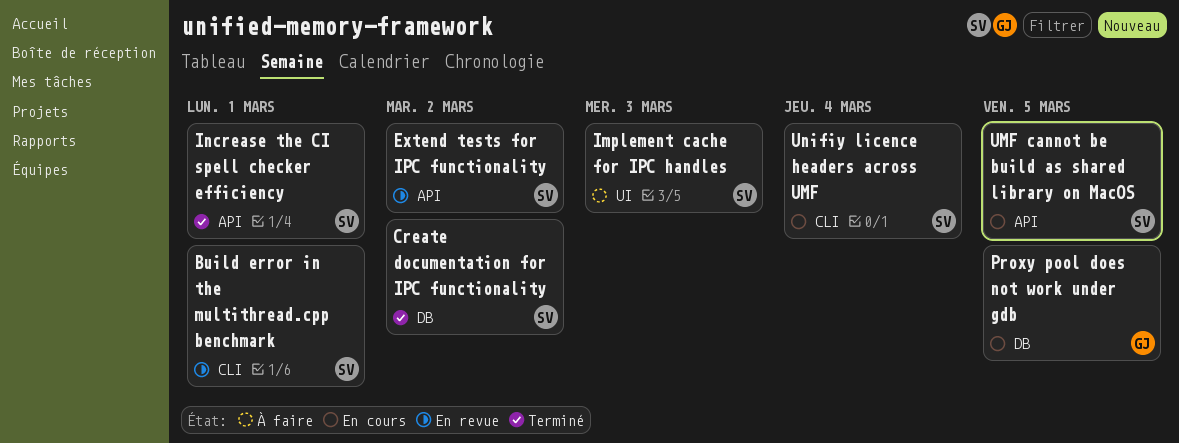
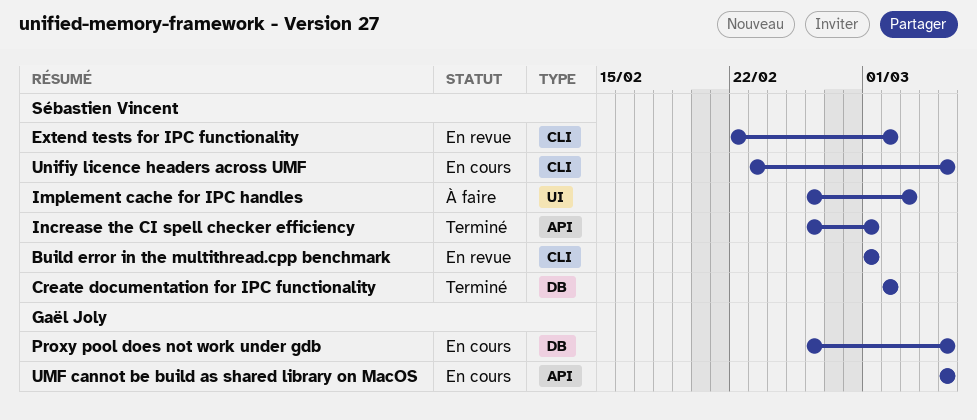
Extend tests for IPC functionality, label: API -> CLI
UMF cannot be build as shared library on MacOS, owner: Sébastien Vincent -> Gaël Joly
Unifiy licence headers across UMF, due: Mar 4 -> Mar 5

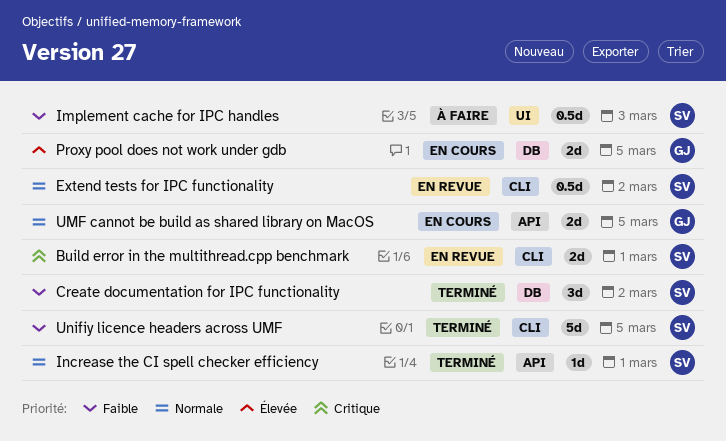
Unifiy licence headers across UMF, status: En cours -> Terminé

